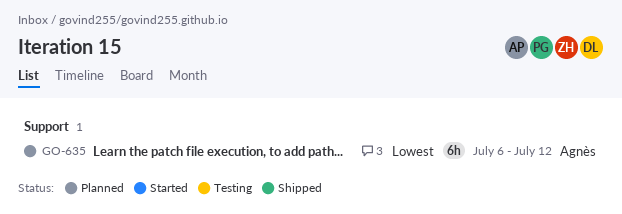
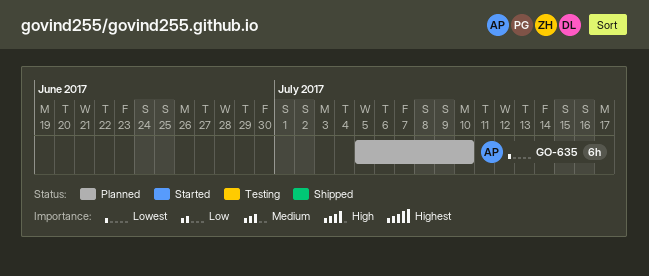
GO-635, start: Jul 6 -> Jul 5
GO-635, due: Jul 12 -> Jul 10

